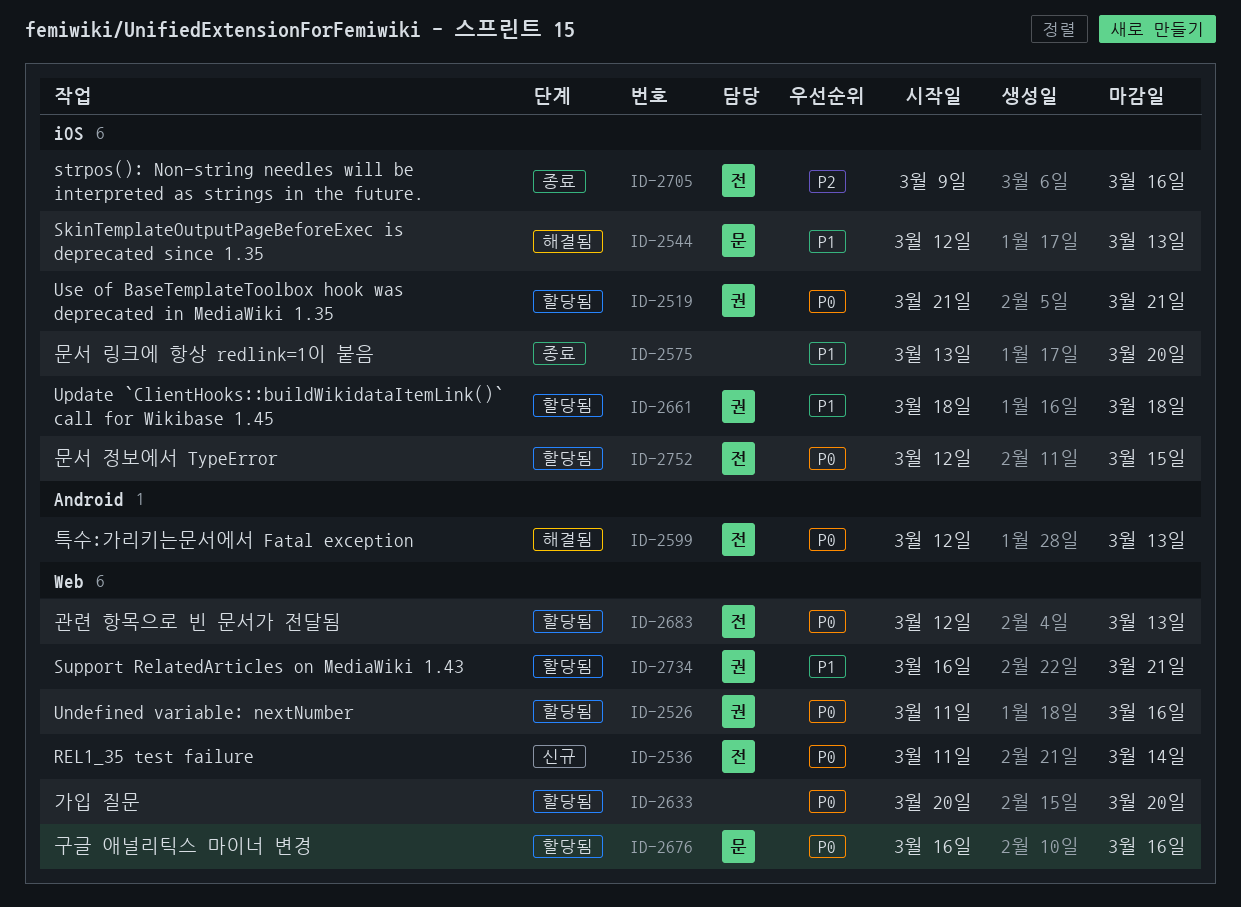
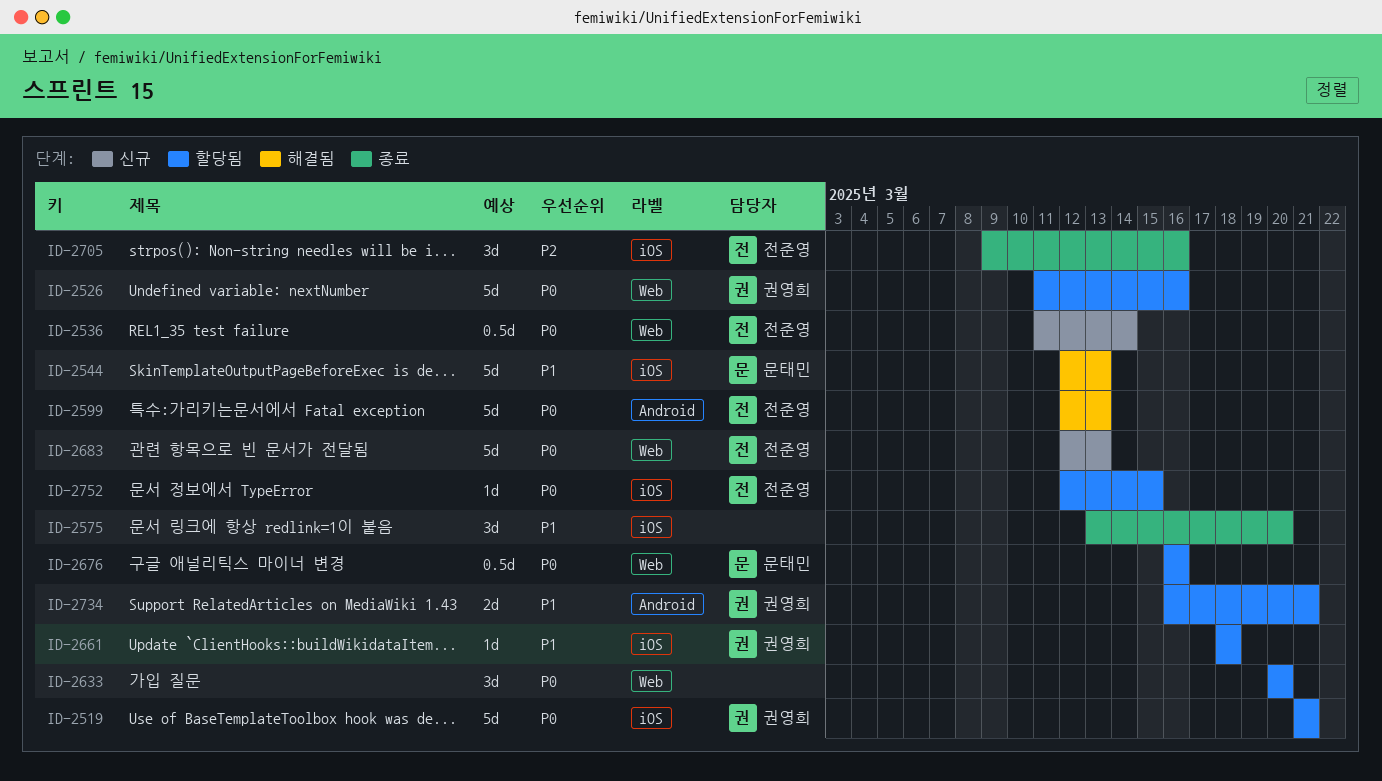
ID-2683, status: 할당됨 -> 신규
ID-2734, label: Web -> Android

